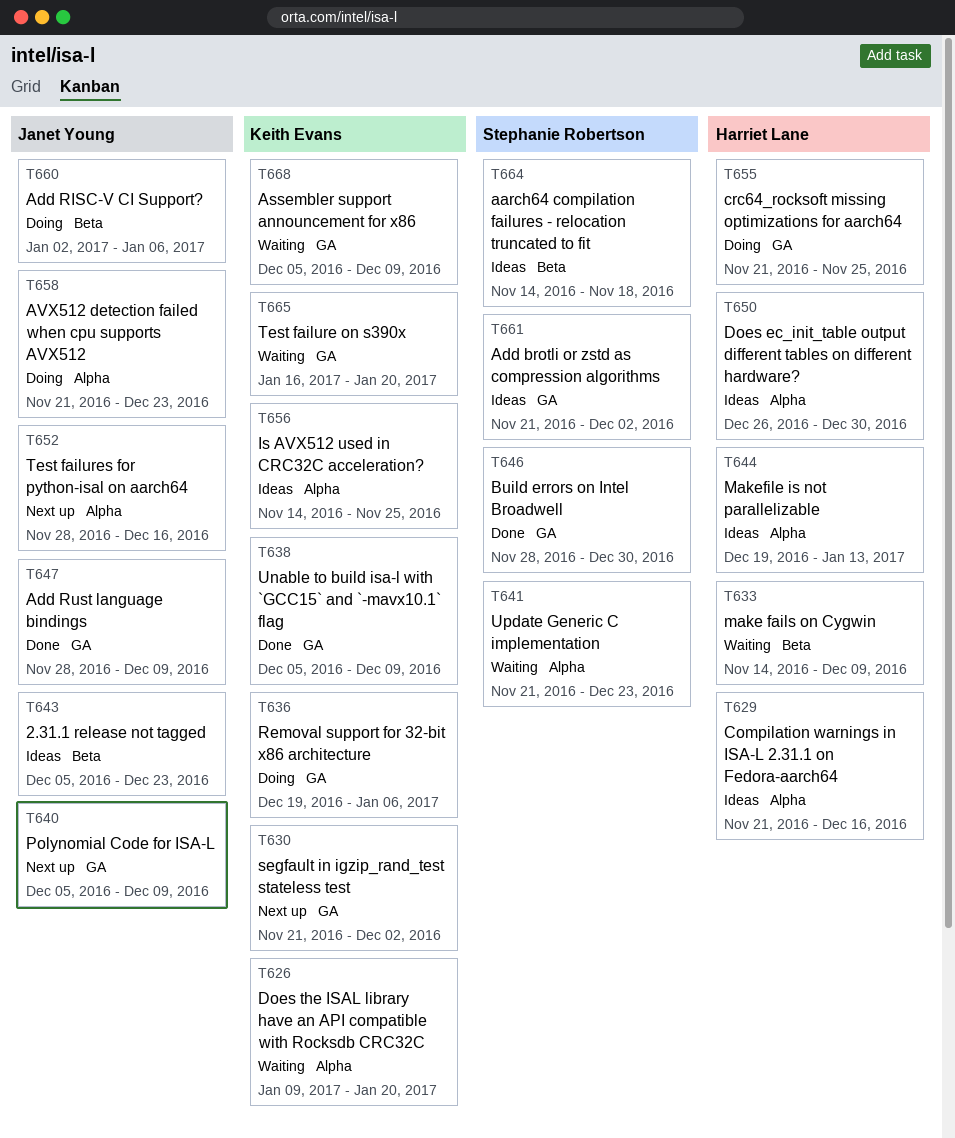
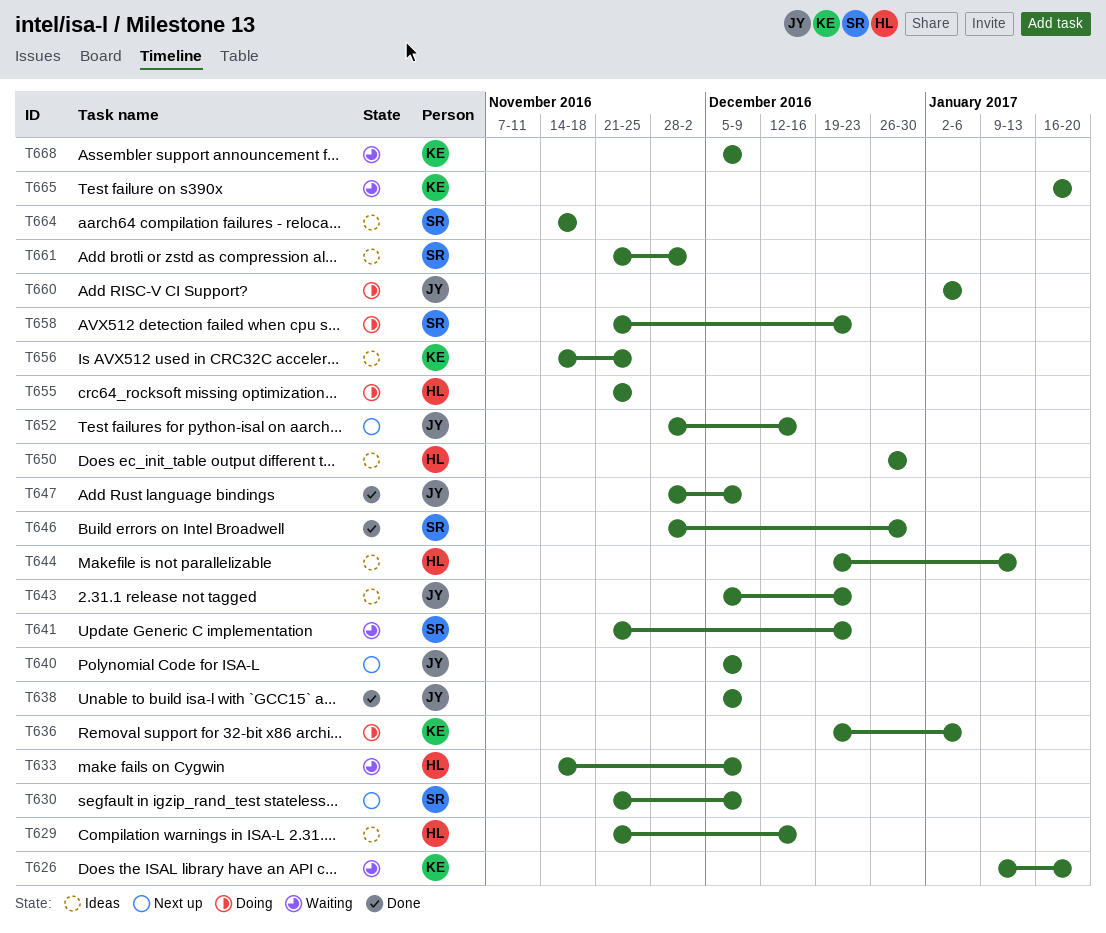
T630, owner: Keith Evans -> Stephanie Robertson
T630, due: Dec 2 -> Dec 9
T638, owner: Keith Evans -> Janet Young
T658, owner: Janet Young -> Stephanie Robertson

